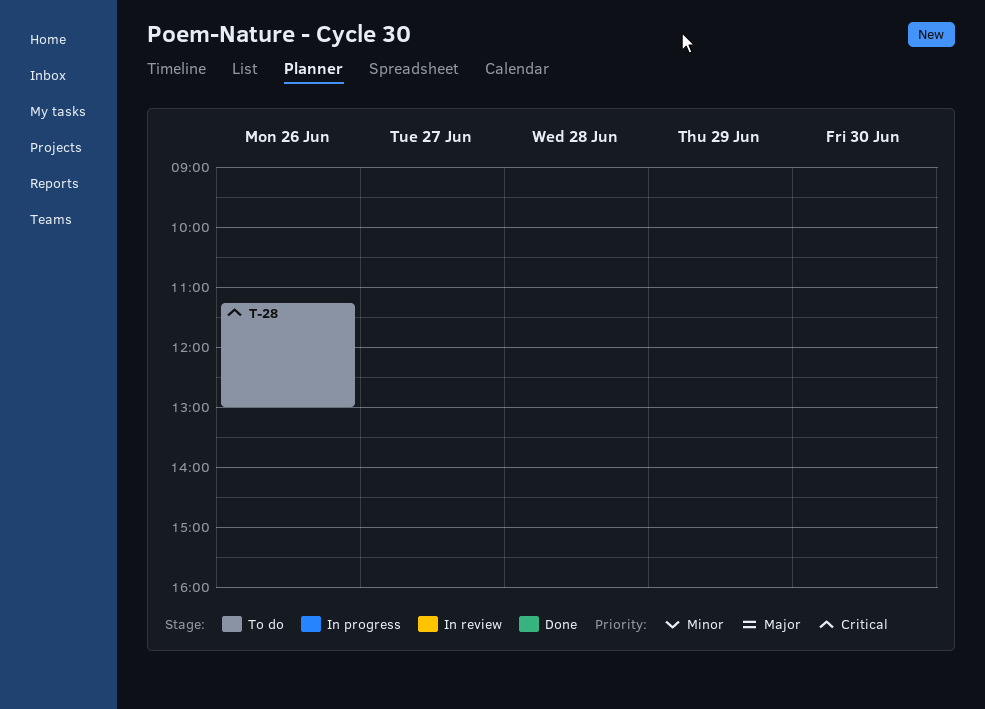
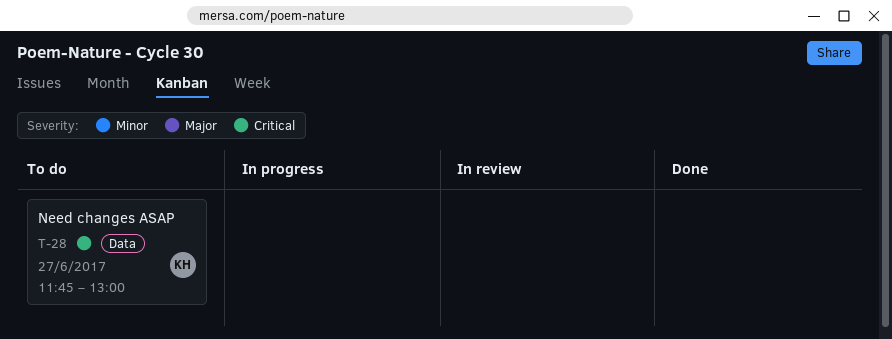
T-28, day: Jun 26 -> Jun 27
T-28, begins: 11:15 -> 11:45

